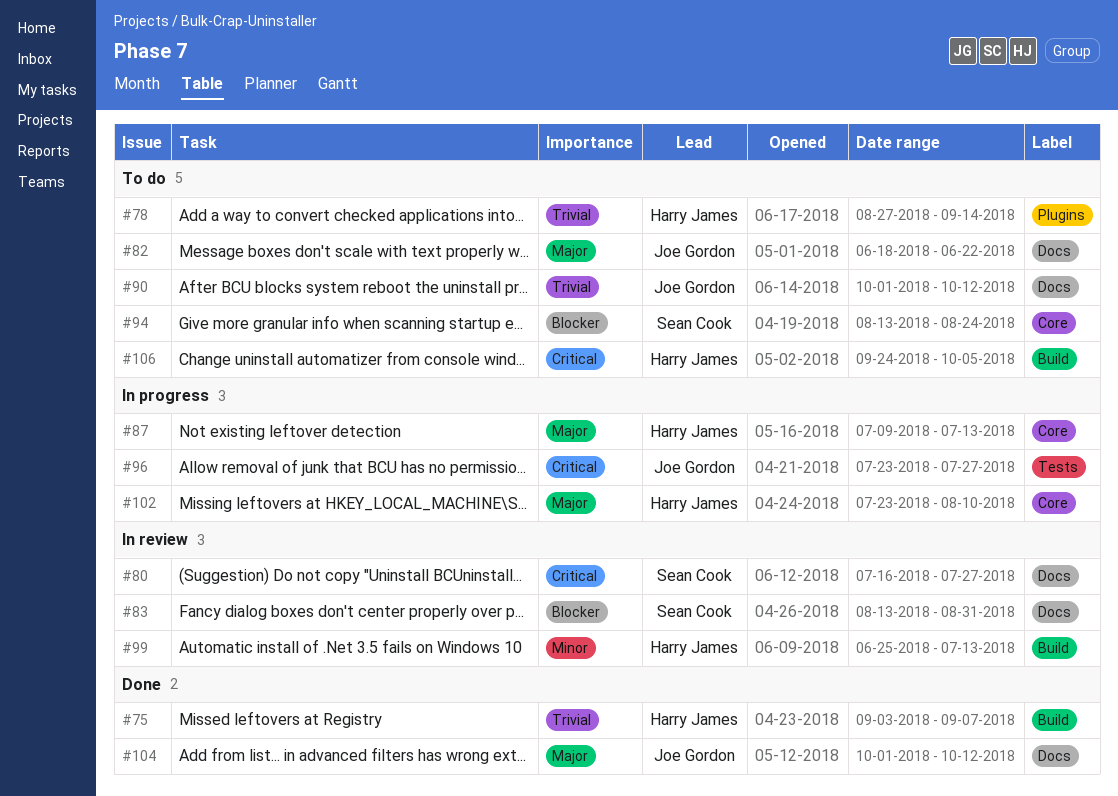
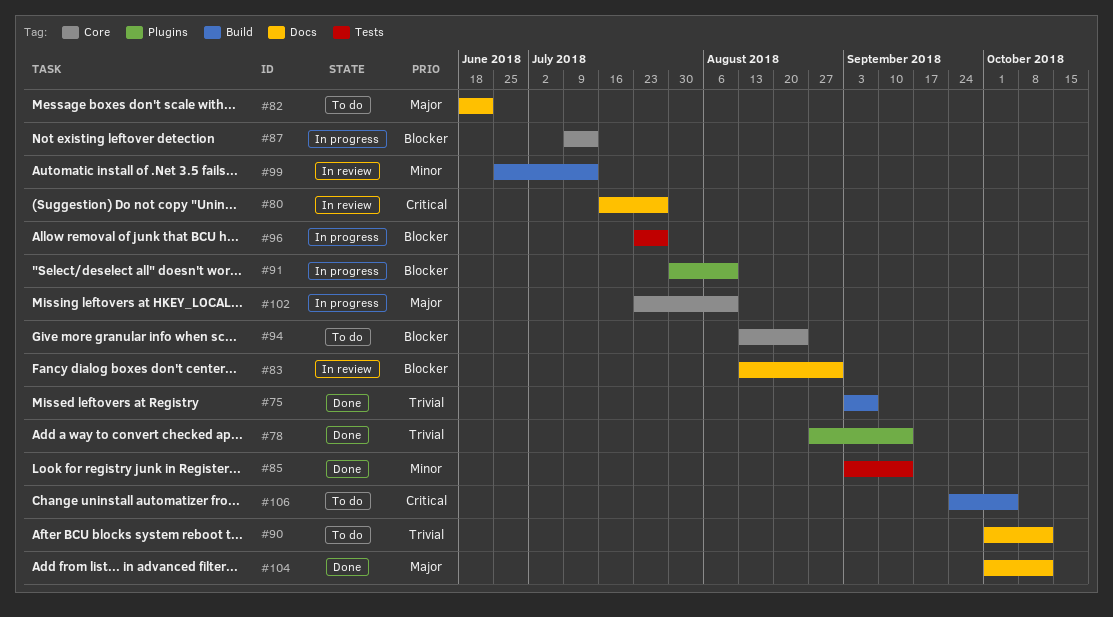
#78, status: To do -> Done
#85: none -> present
#87, priority: Major -> Blocker
#91: none -> present
#96, priority: Critical -> Blocker

